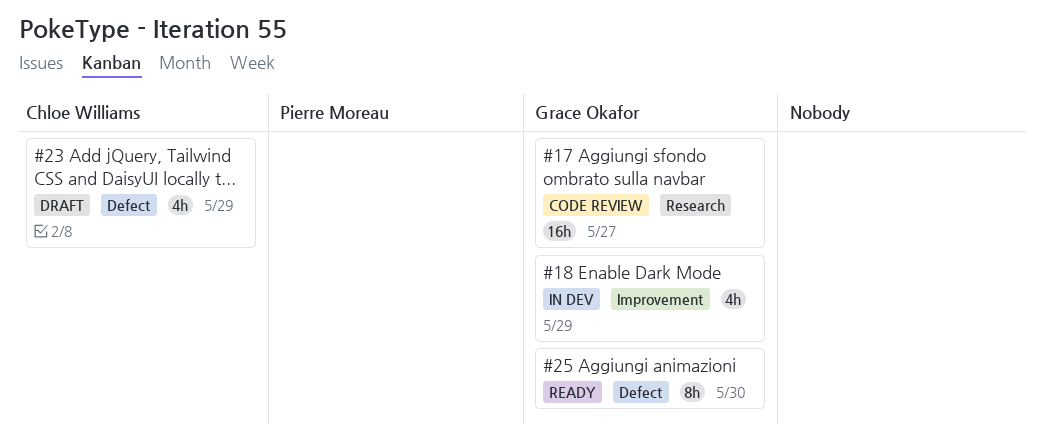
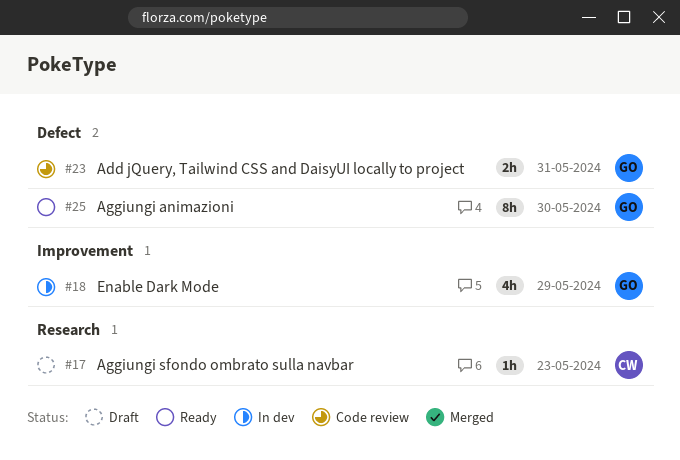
#17, status: Code review -> Draft
#17, owner: Grace Okafor -> Chloe Williams
#17, estimate: 16h -> 1h
#17, due: May 27 -> May 23
#23, status: Draft -> Code review
#23, owner: Chloe Williams -> Grace Okafor
#23, estimate: 4h -> 2h
#23, due: May 29 -> May 31

